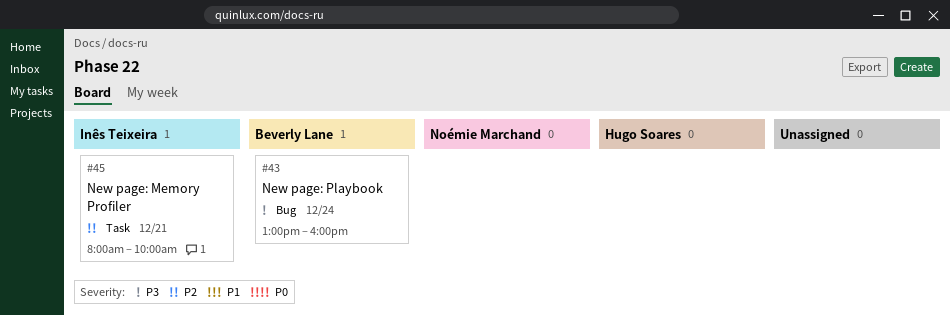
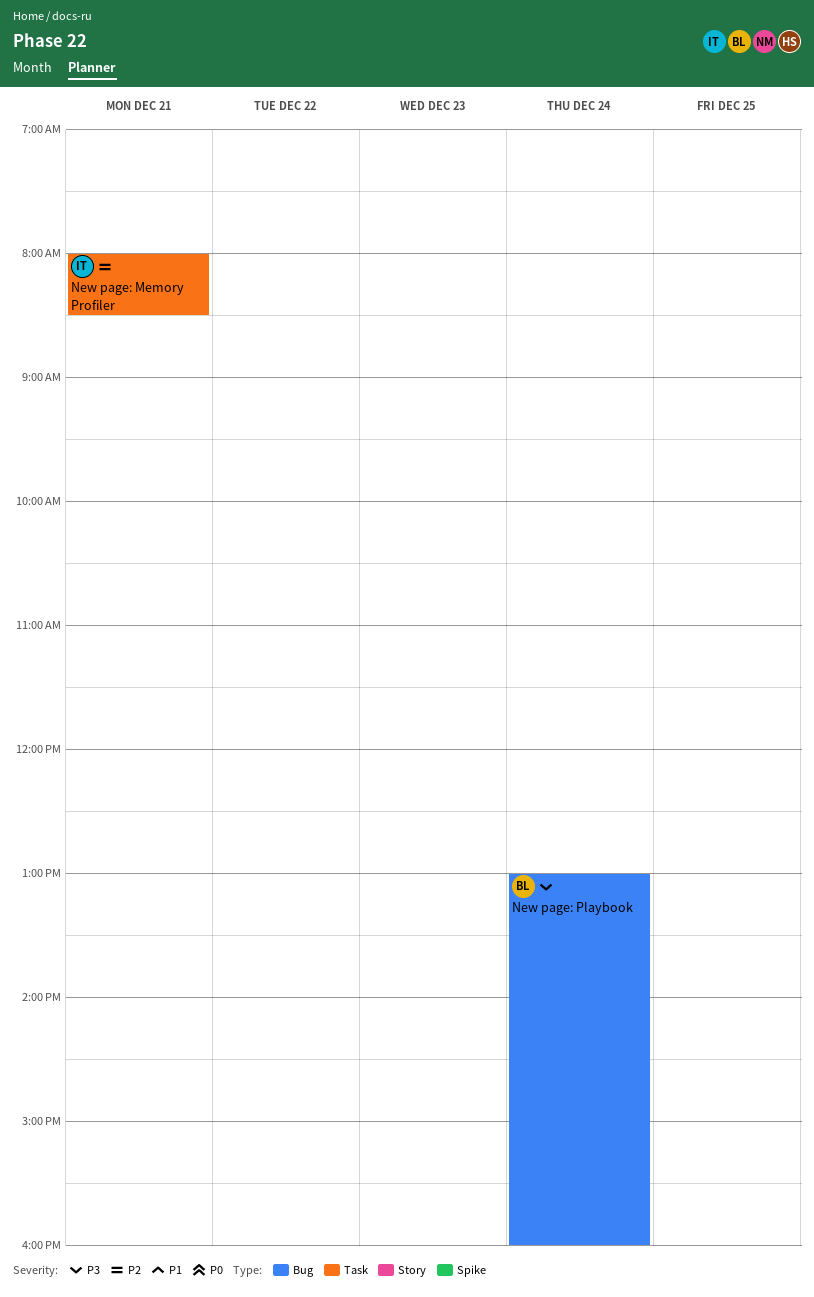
New page: Memory Profiler, ends: 10:00 -> 08:30

